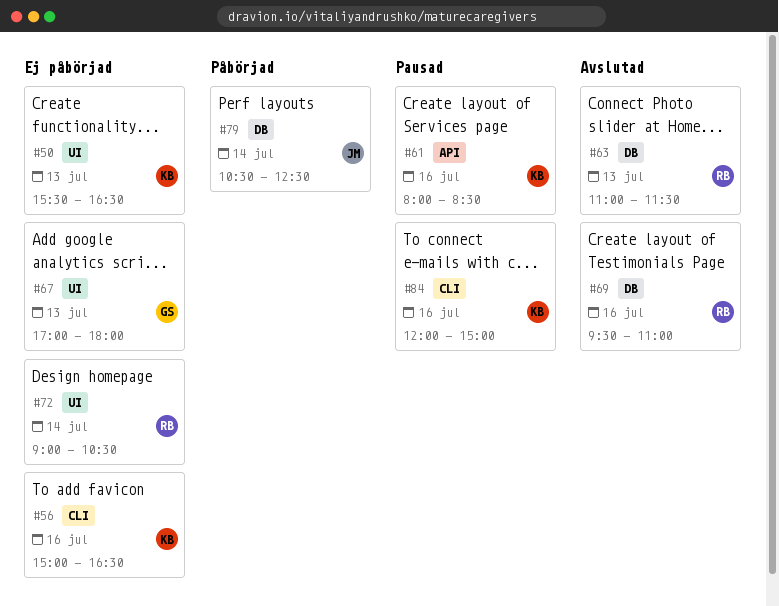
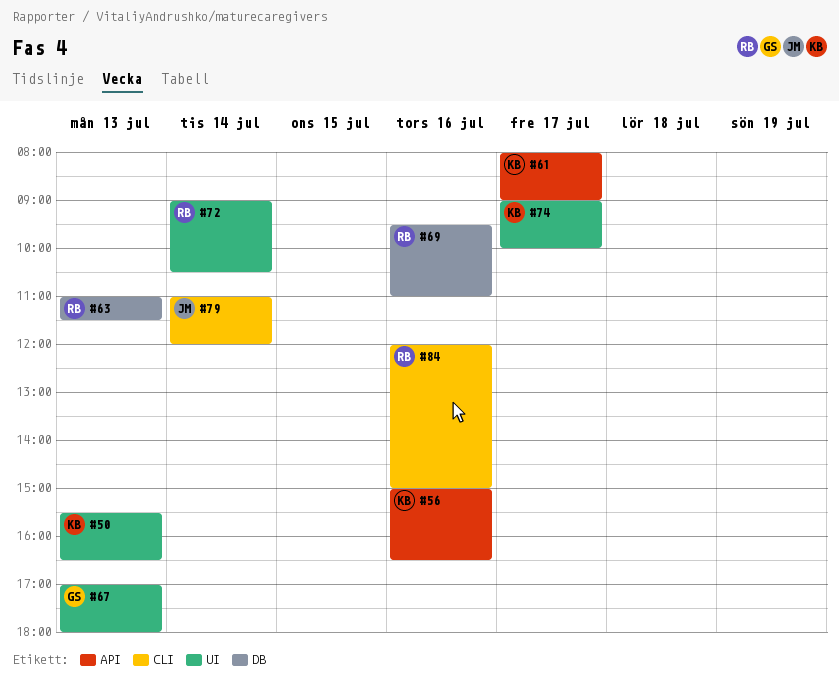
#56, label: CLI -> API
#61, day: Jul 16 -> Jul 17
#61, ends: 08:30 -> 09:00
#74: none -> present
#79, label: DB -> CLI
#79, begins: 10:30 -> 11:00
#79, ends: 12:30 -> 12:00
#84, owner: KB -> RB

